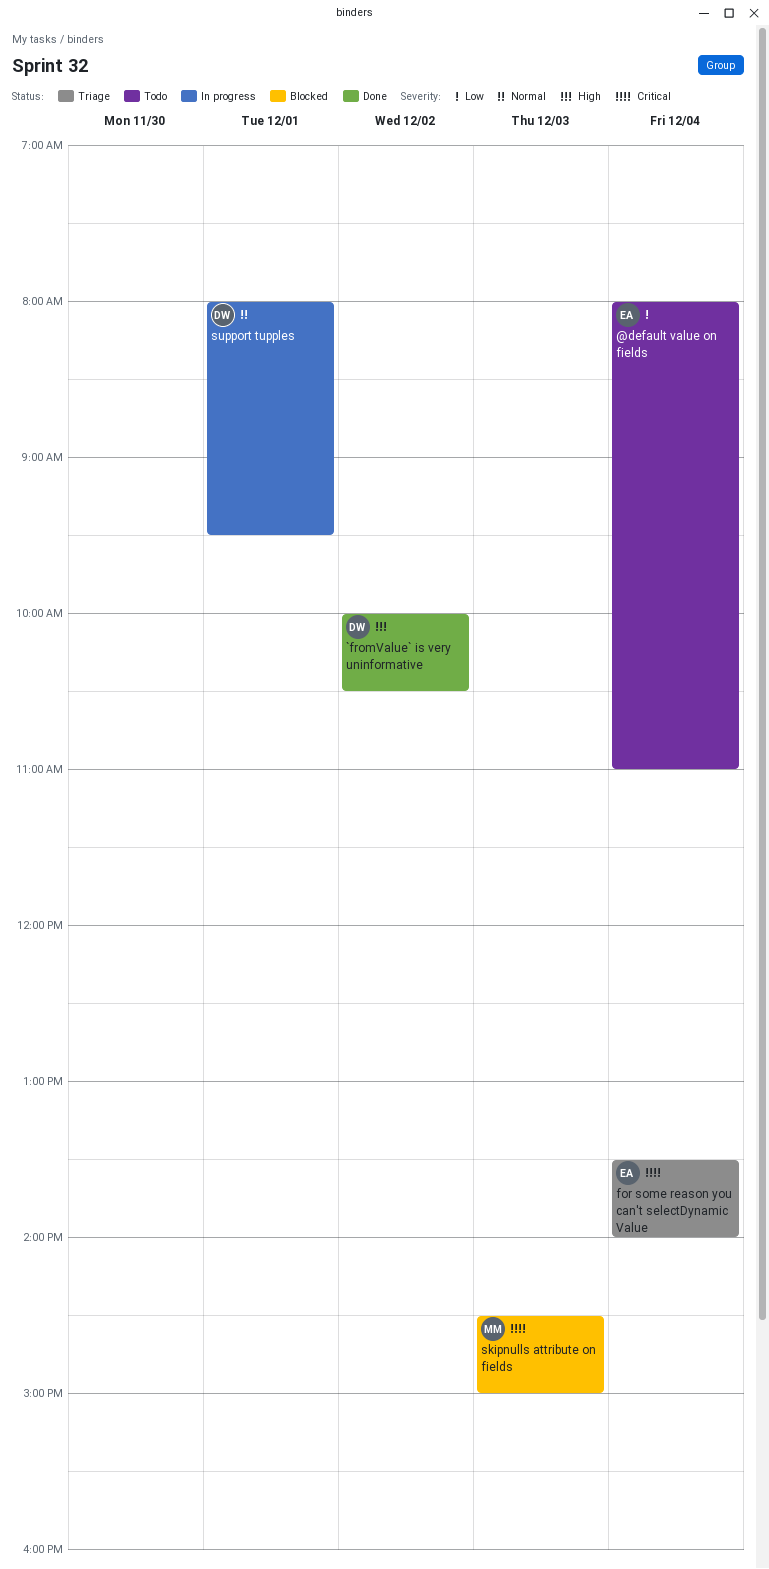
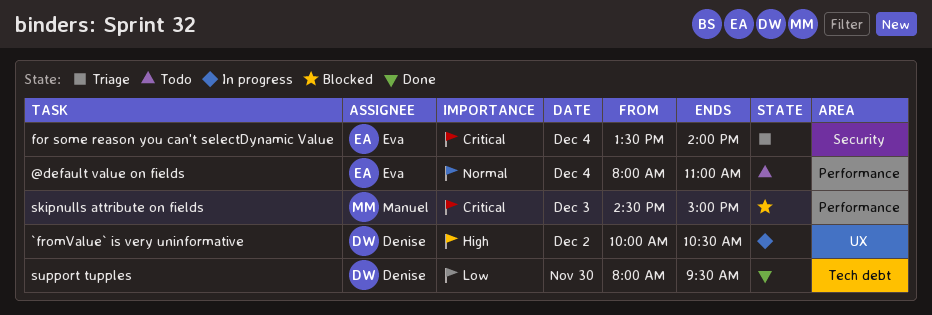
@default value on fields, priority: Low -> Normal
`fromValue` is very uninformative, status: Done -> In progress
support tupples, status: In progress -> Done
support tupples, priority: Normal -> Low
support tupples, day: Dec 1 -> Nov 30

